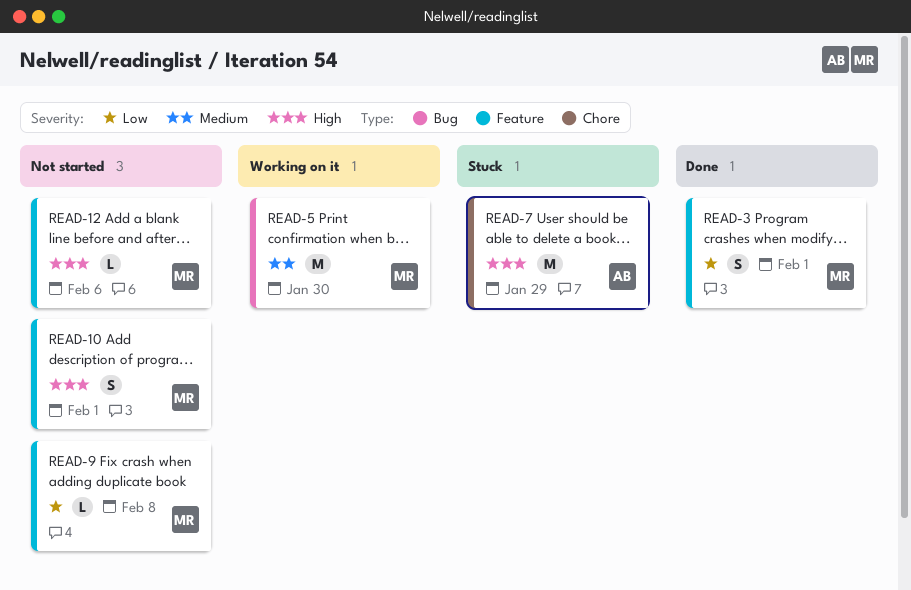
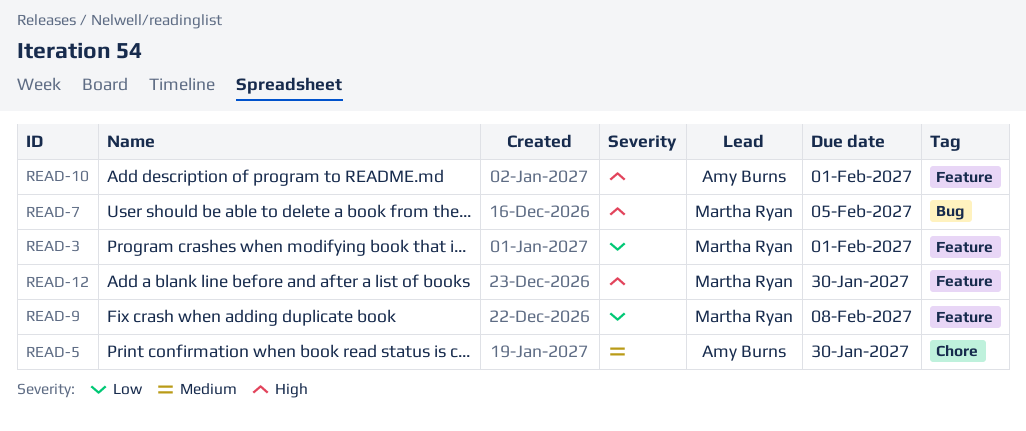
READ-5, owner: Martha Ryan -> Amy Burns
READ-5, label: Bug -> Chore
READ-7, owner: Amy Burns -> Martha Ryan
READ-7, label: Chore -> Bug
READ-7, due: Jan 29 -> Feb 5
READ-10, owner: Martha Ryan -> Amy Burns
READ-12, due: Feb 6 -> Jan 30

